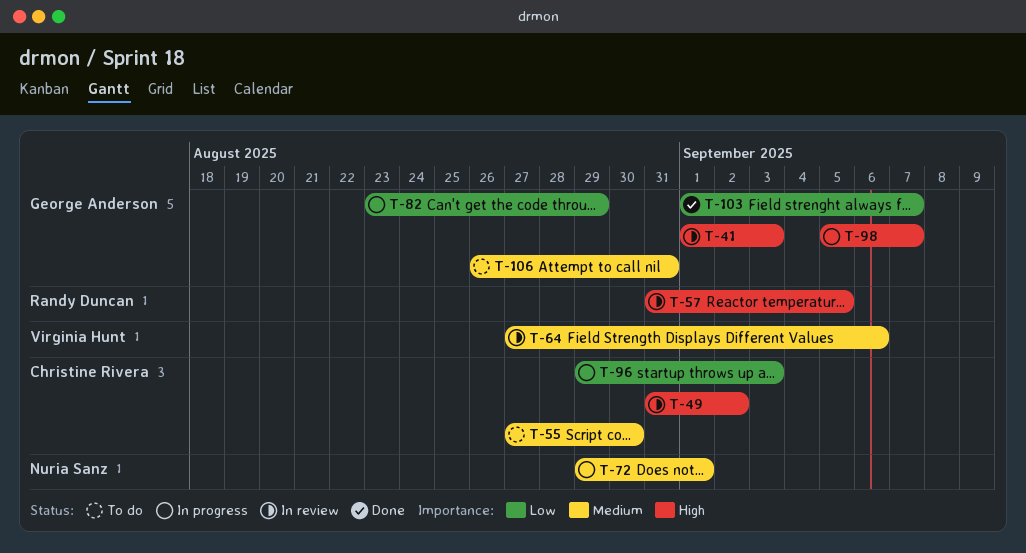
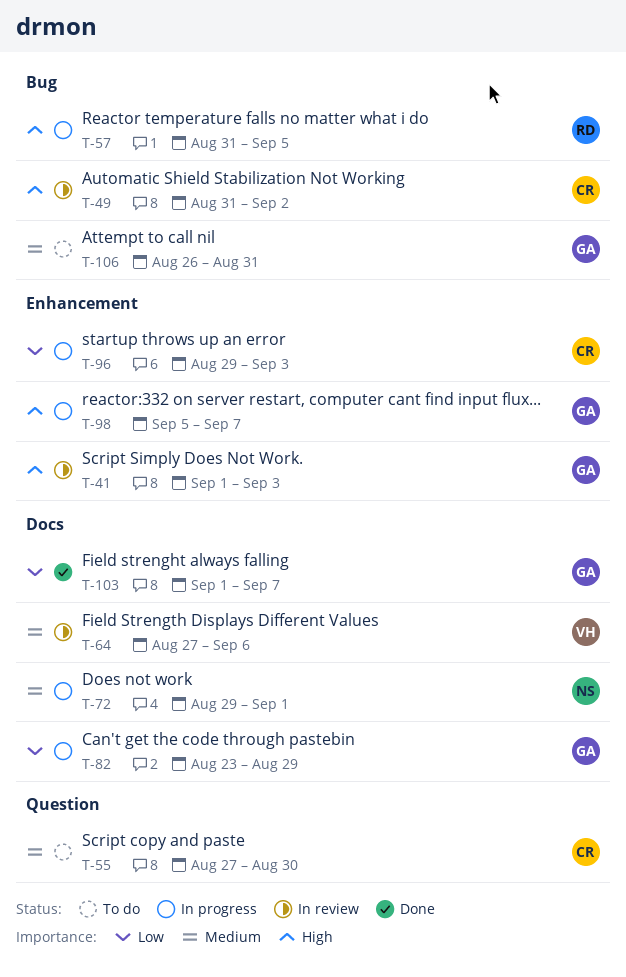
T-57, status: In review -> In progress

